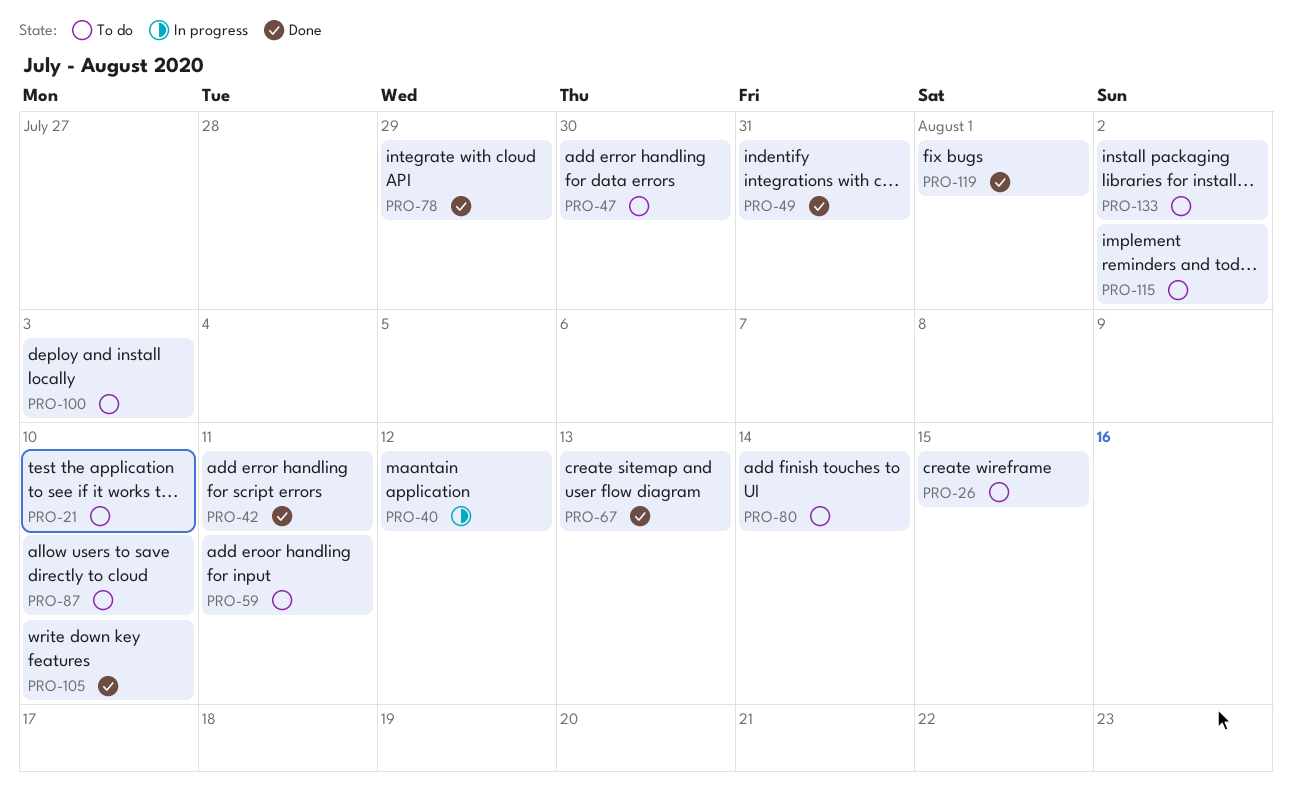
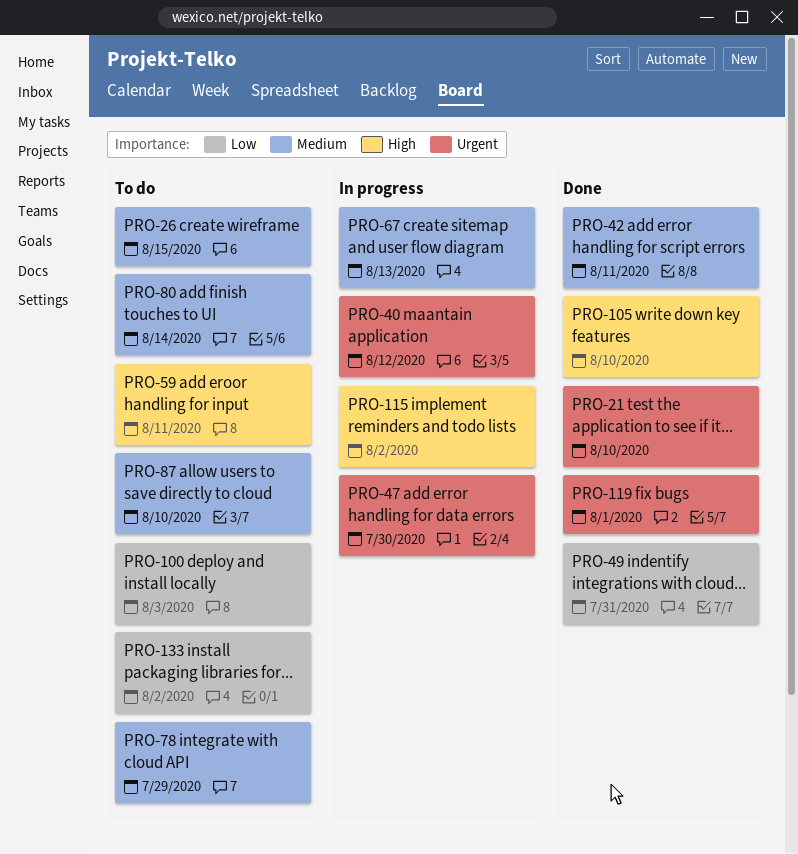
PRO-21, status: To do -> Done
PRO-47, status: To do -> In progress
PRO-67, status: Done -> In progress
PRO-78, status: Done -> To do
PRO-115, status: To do -> In progress

